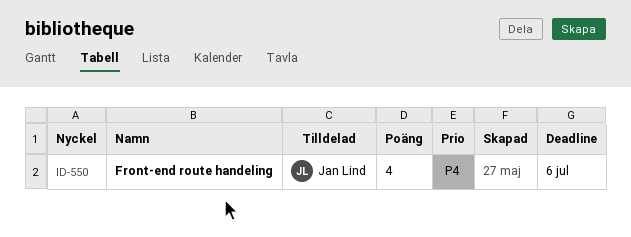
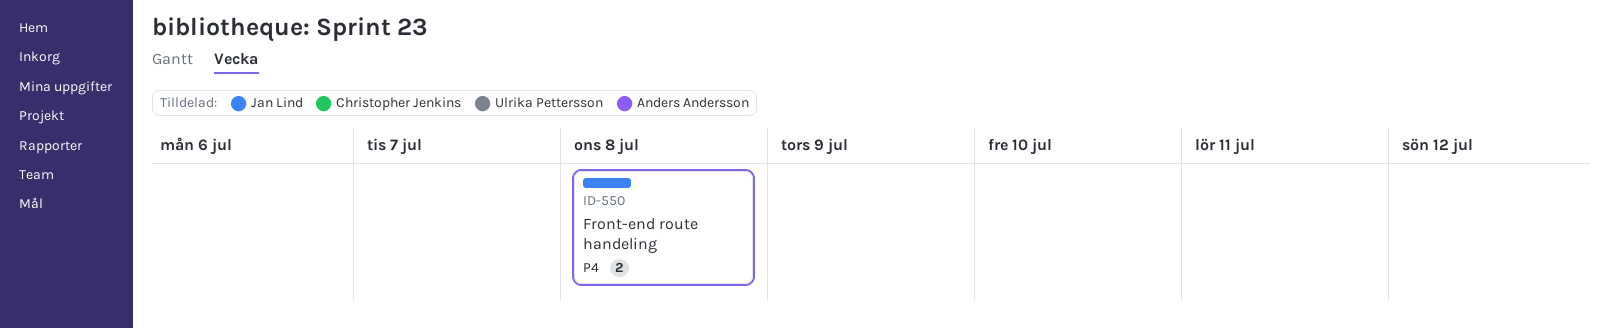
ID-550, estimate: 4 -> 2
ID-550, due: Jul 6 -> Jul 8

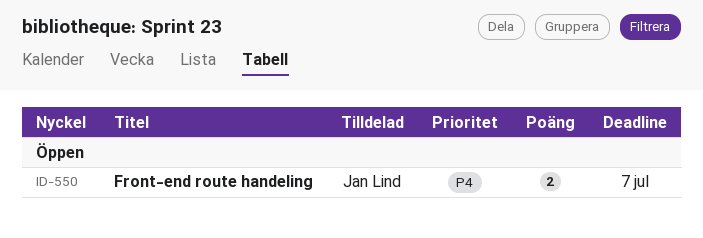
ID-550, due: Jul 8 -> Jul 7

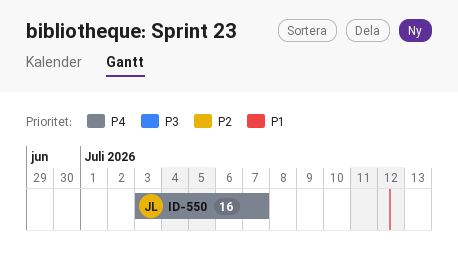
ID-550, estimate: 2 -> 16

